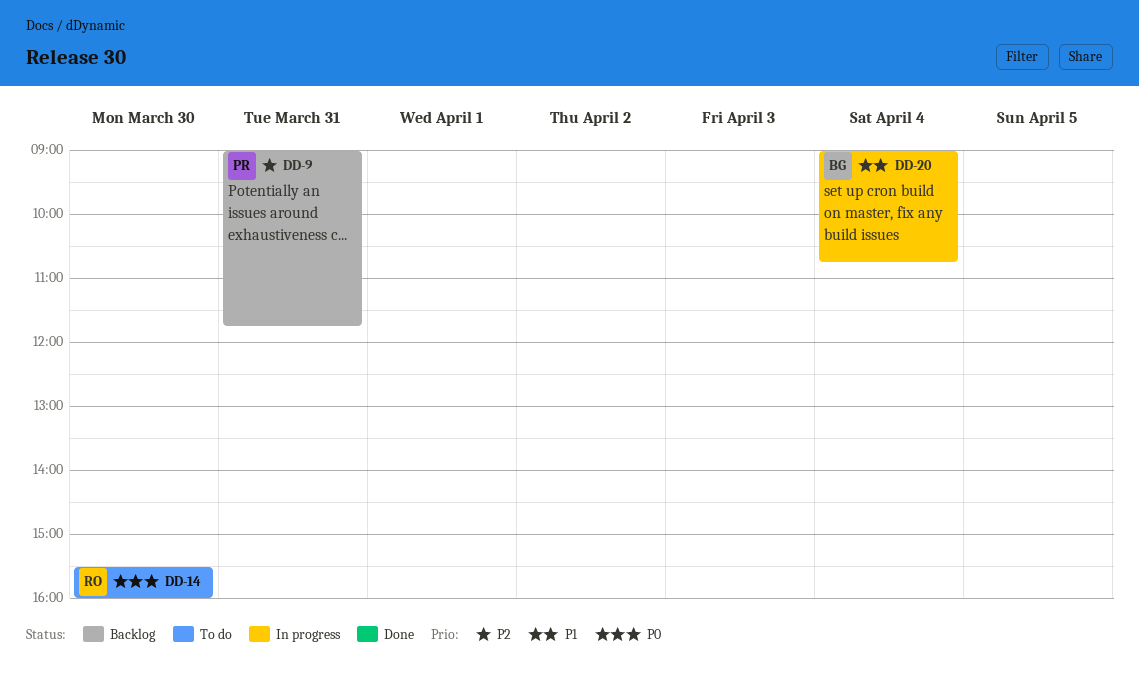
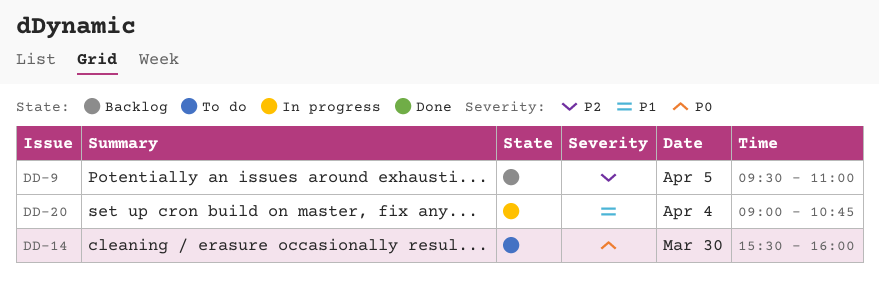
DD-9, day: Mar 31 -> Apr 5
DD-9, begins: 09:00 -> 09:30
DD-9, ends: 11:45 -> 11:00

